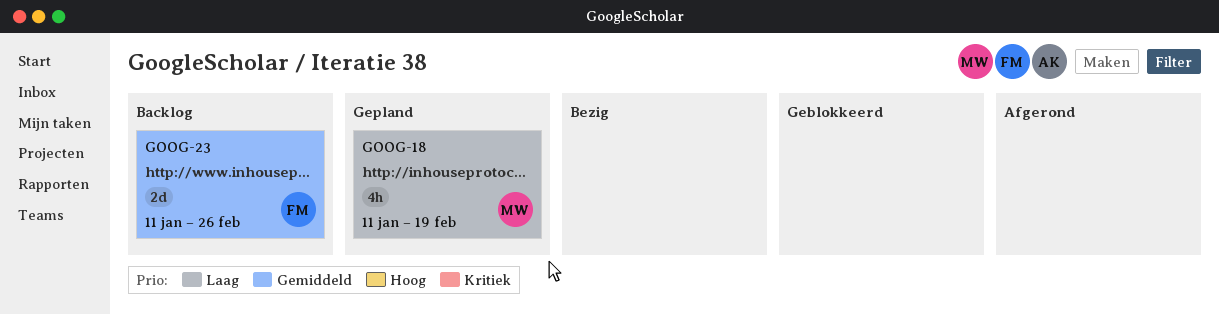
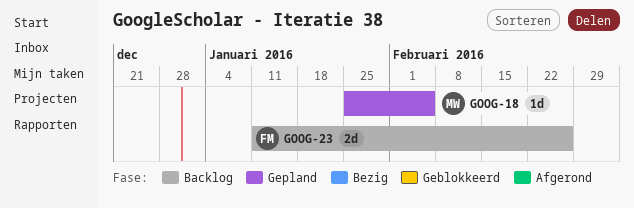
GOOG-18, estimate: 4h -> 1d
GOOG-18, start: Jan 11 -> Jan 25
GOOG-18, due: Feb 19 -> Feb 5

